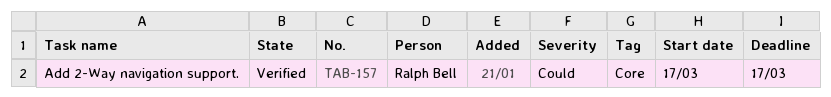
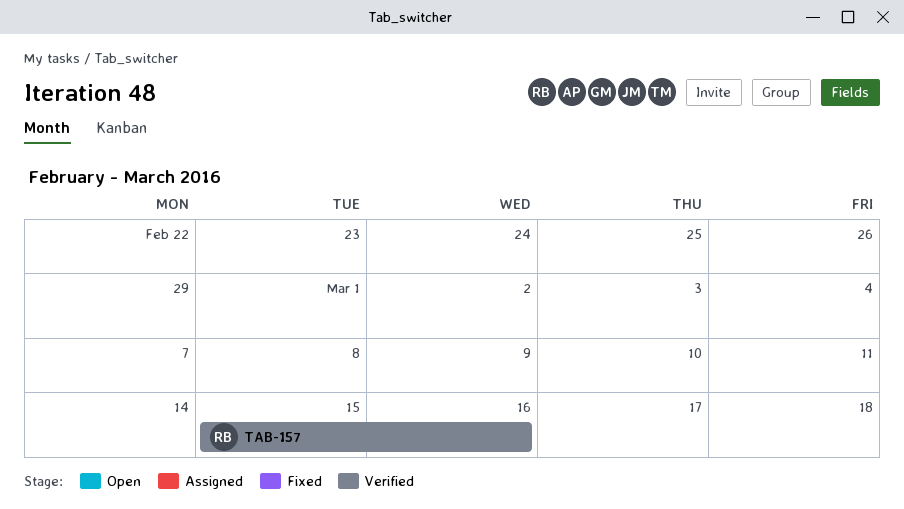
TAB-157, start: Mar 17 -> Mar 15
TAB-157, due: Mar 17 -> Mar 16

